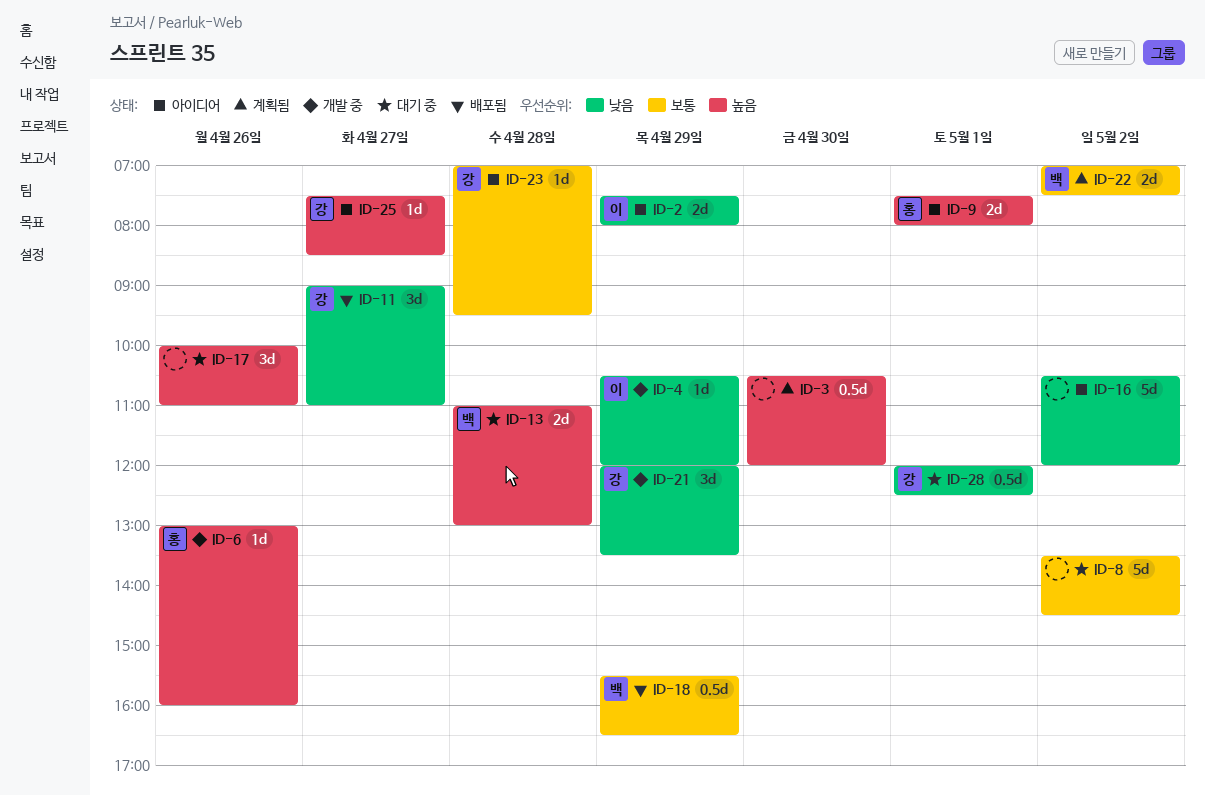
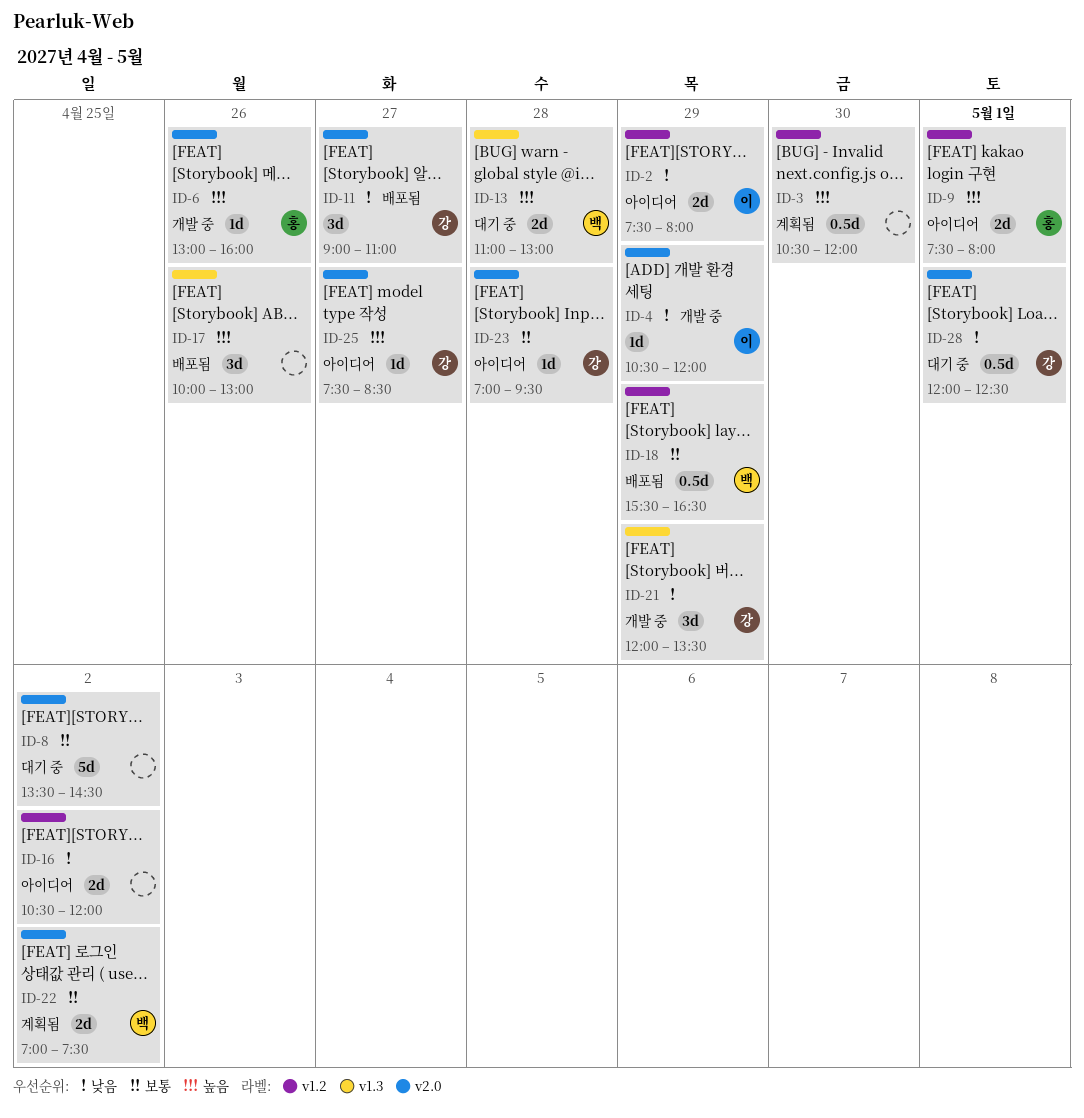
ID-16, estimate: 5d -> 2d
ID-17, status: 대기 중 -> 배포됨
ID-17, ends: 11:00 -> 13:00

